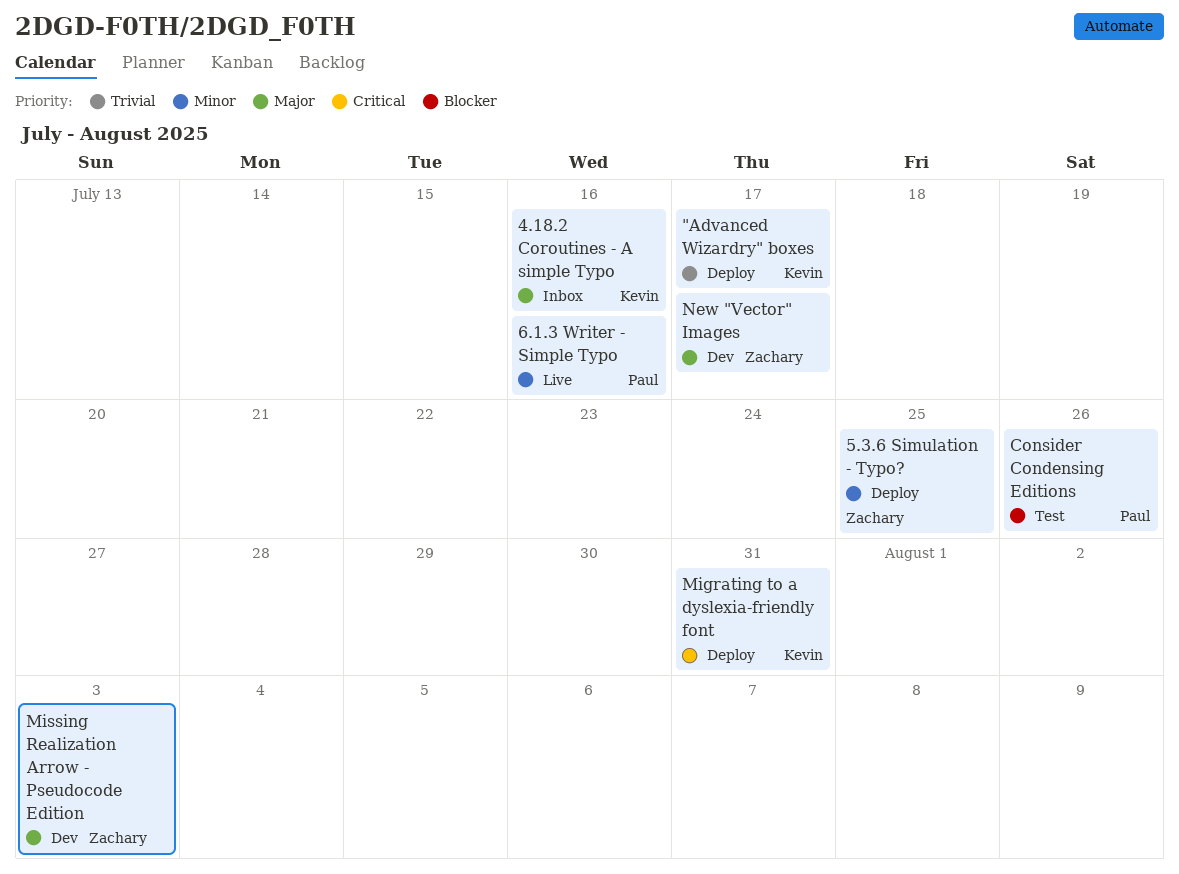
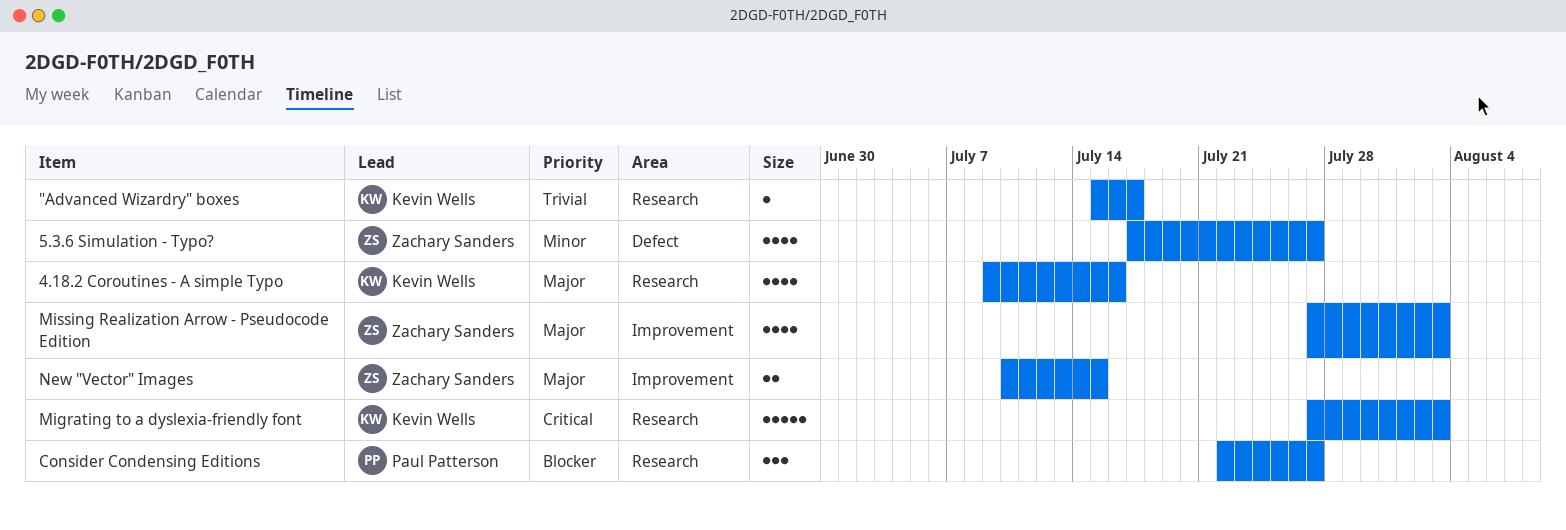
5.3.6 Simulation - Typo?, due: Jul 25 -> Jul 27
6.1.3 Writer - Simple Typo: present -> none
Consider Condensing Editions, due: Jul 26 -> Jul 27
Migrating to a dyslexia-friendly font, due: Jul 31 -> Aug 3
New "Vector" Images, due: Jul 17 -> Jul 15

